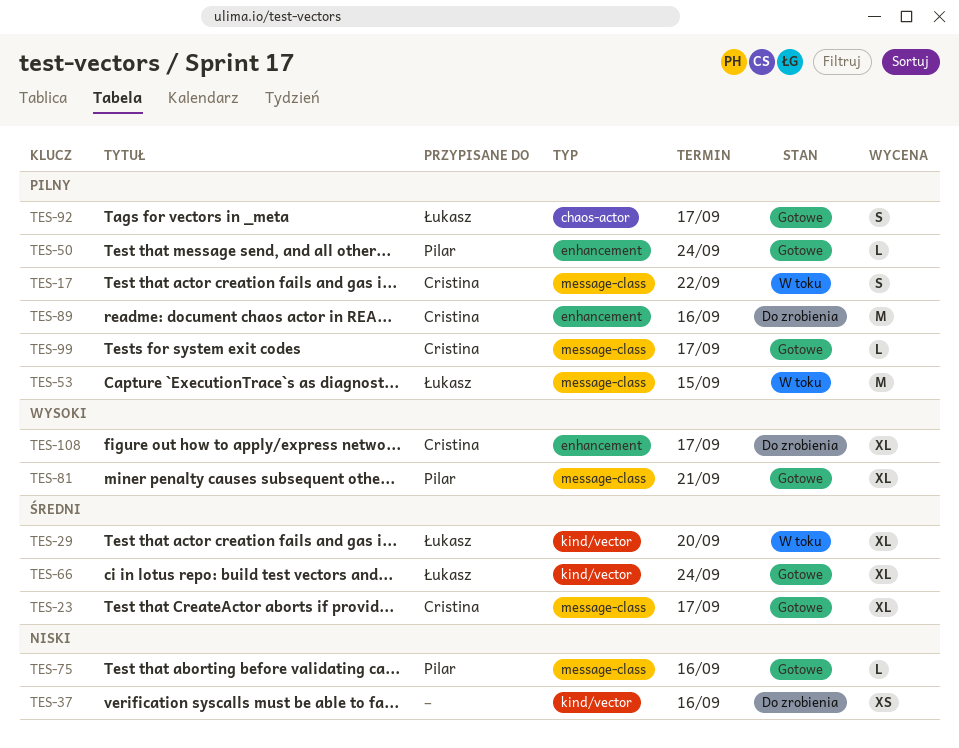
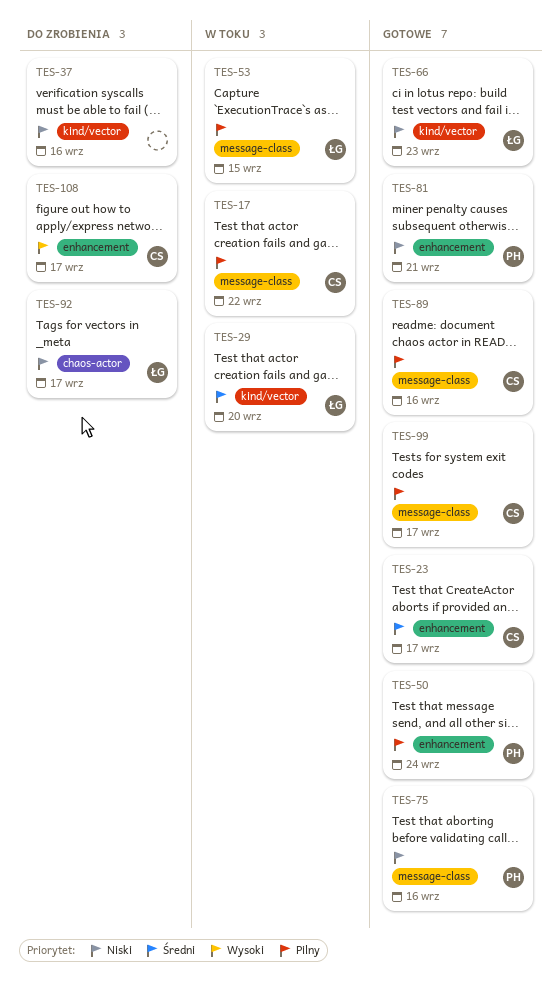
TES-23, label: message-class -> enhancement
TES-66, priority: Średni -> Niski
TES-66, due: Sep 24 -> Sep 23
TES-81, priority: Wysoki -> Niski
TES-81, label: message-class -> enhancement
TES-89, status: Do zrobienia -> Gotowe
TES-89, label: enhancement -> message-class
TES-92, status: Gotowe -> Do zrobienia
TES-92, priority: Pilny -> Niski

